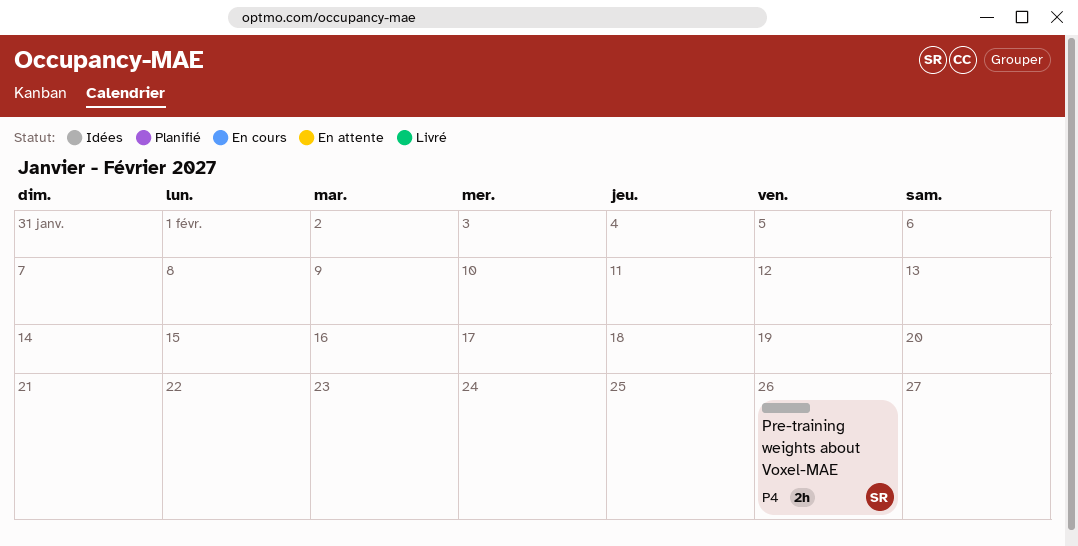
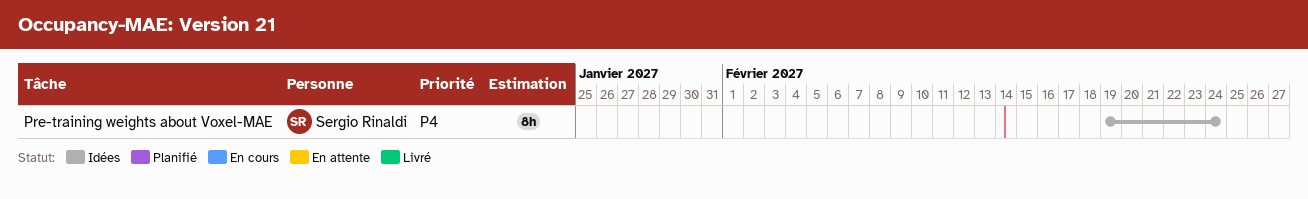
Pre-training weights about Voxel-MAE, estimate: 2h -> 8h
Pre-training weights about Voxel-MAE, due: Feb 26 -> Feb 24

